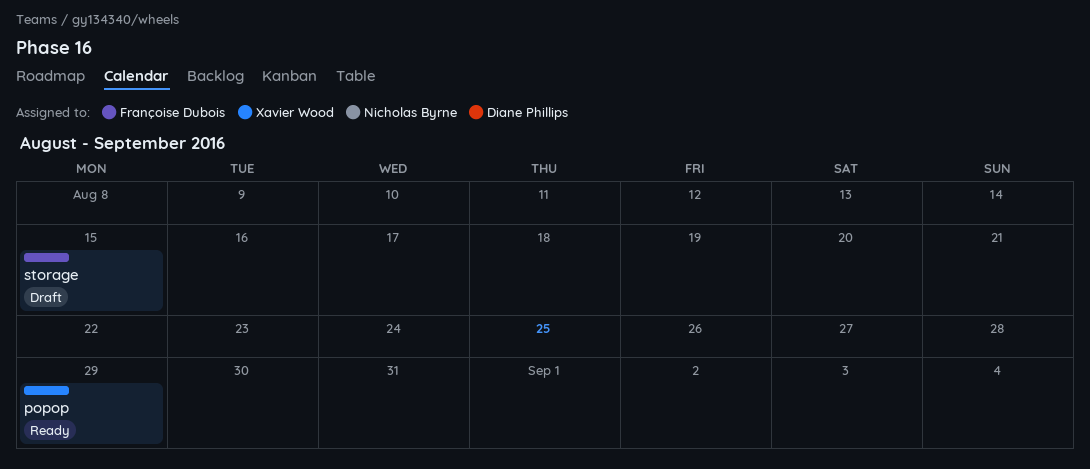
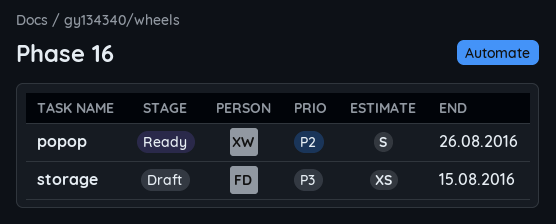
popop, due: Aug 29 -> Aug 26

